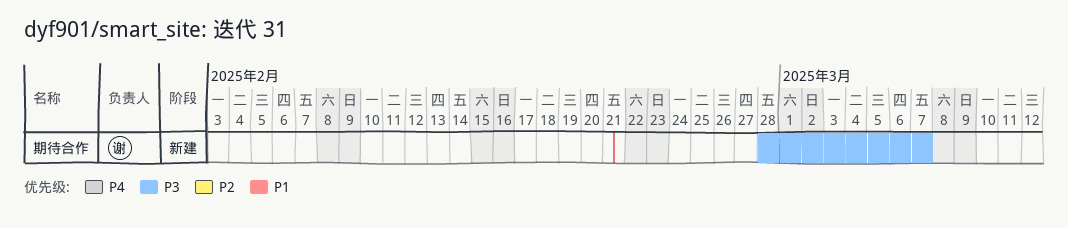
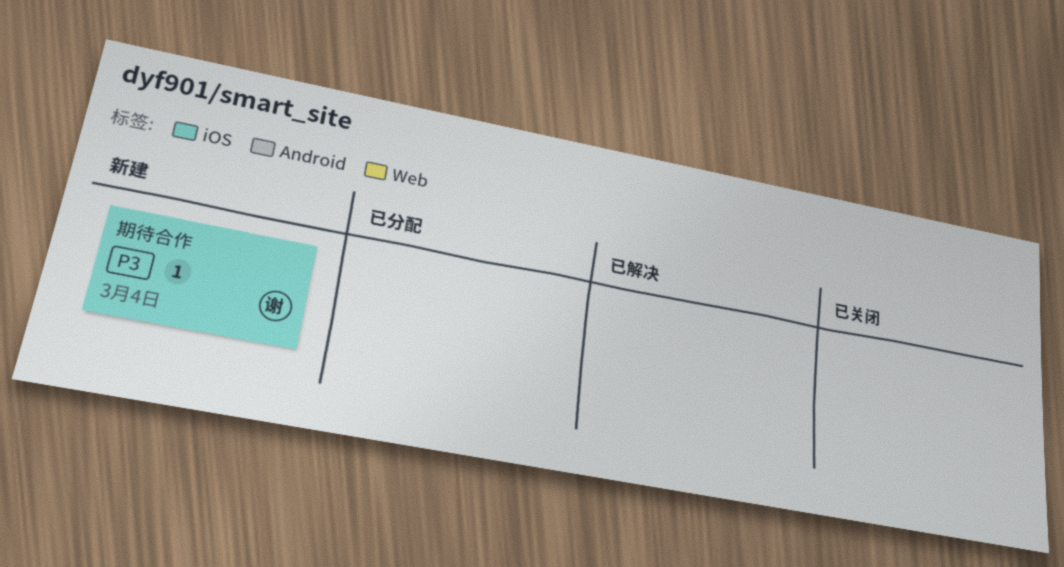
期待合作, due: Mar 7 -> Mar 4

